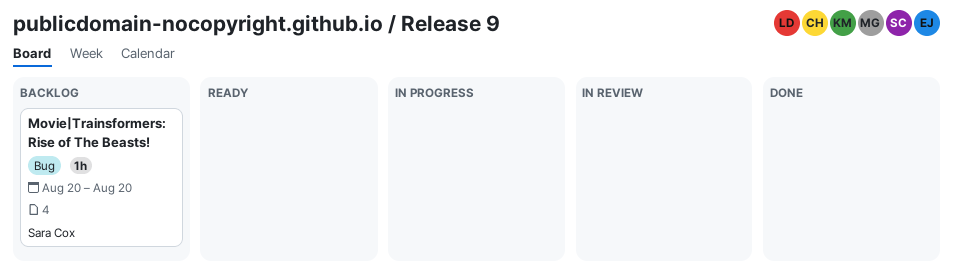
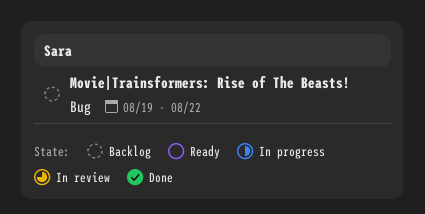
Movie|Trainsformers: Rise of The Beasts!, start: Aug 20 -> Aug 19
Movie|Trainsformers: Rise of The Beasts!, due: Aug 20 -> Aug 22

